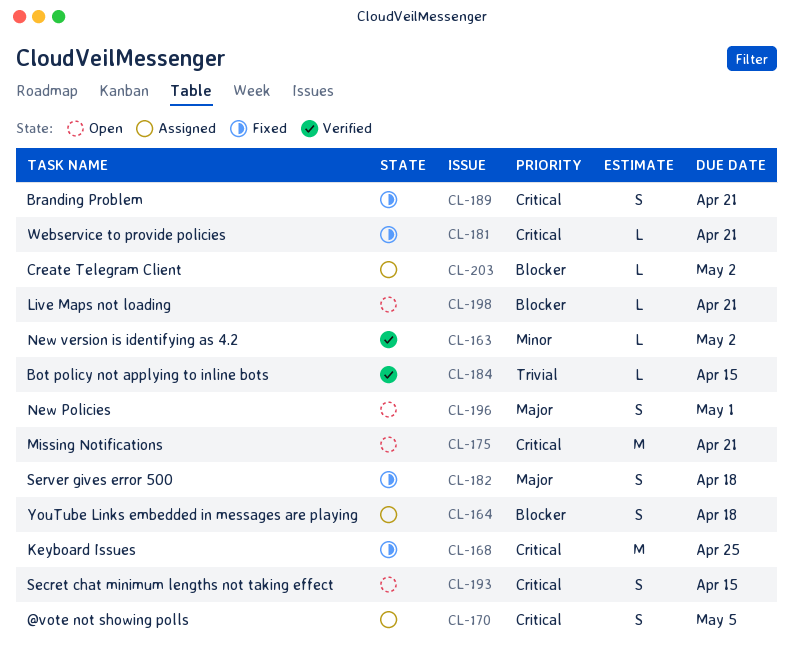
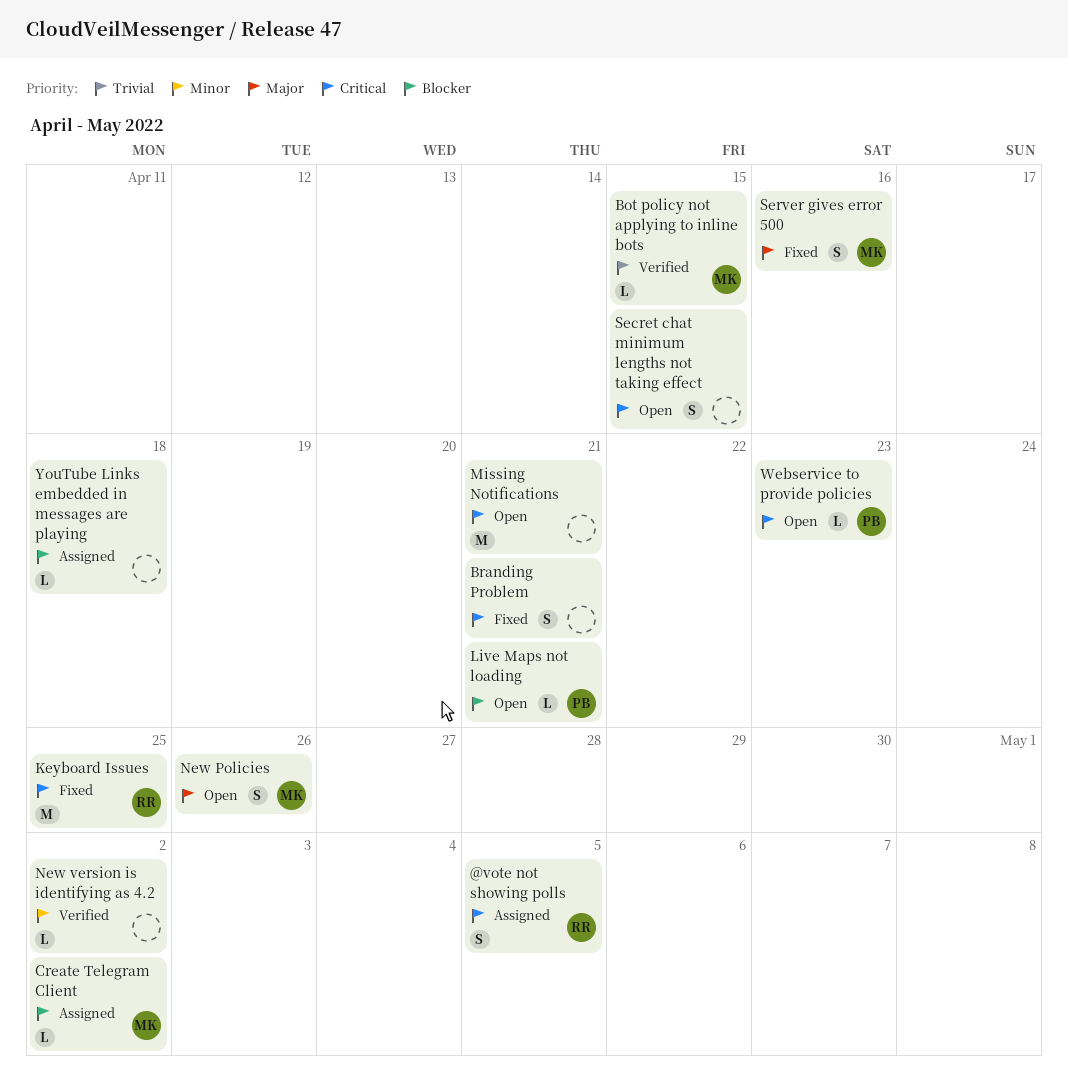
New Policies, due: May 1 -> Apr 26
Server gives error 500, due: Apr 18 -> Apr 16
Webservice to provide policies, status: Fixed -> Open
Webservice to provide policies, due: Apr 21 -> Apr 23
YouTube Links embedded in messages are playing, estimate: S -> L

